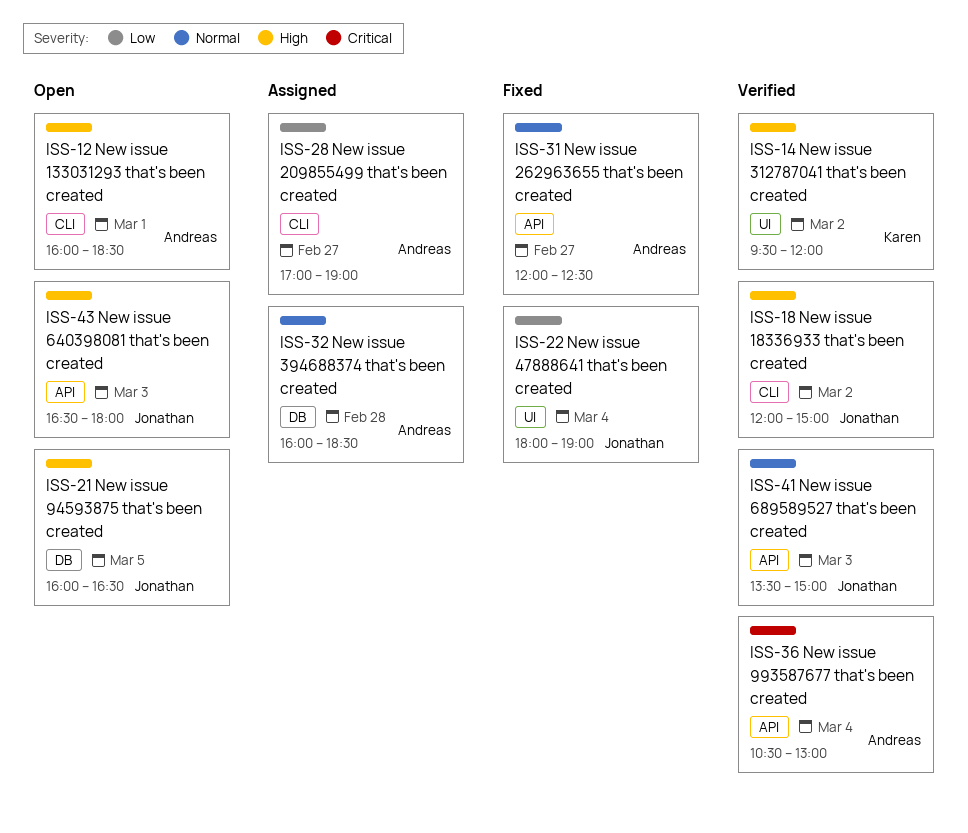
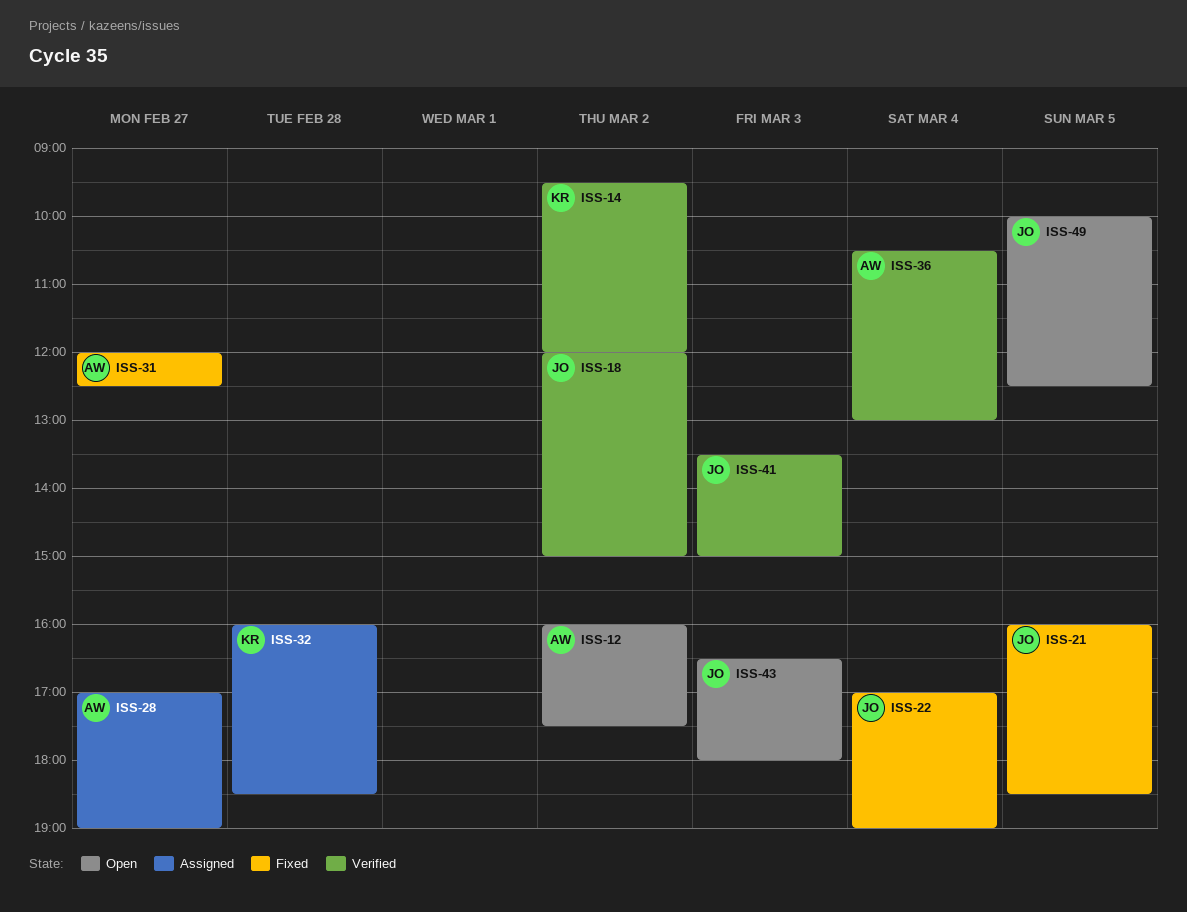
ISS-12, day: Mar 1 -> Mar 2
ISS-12, ends: 18:30 -> 17:30
ISS-21, status: Open -> Fixed
ISS-21, ends: 16:30 -> 18:30
ISS-22, begins: 18:00 -> 17:00
ISS-32, owner: Andreas -> Karen
ISS-49: none -> present

